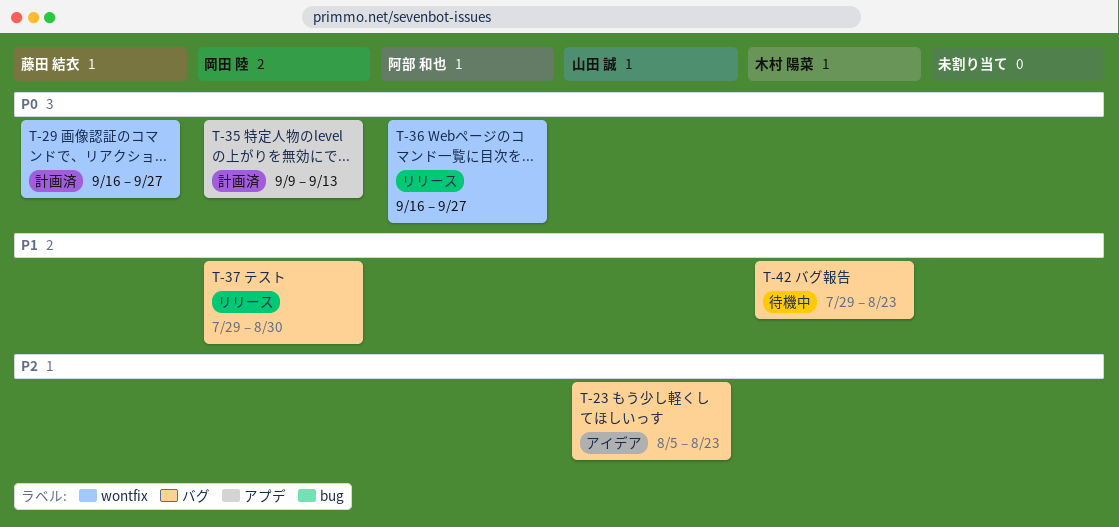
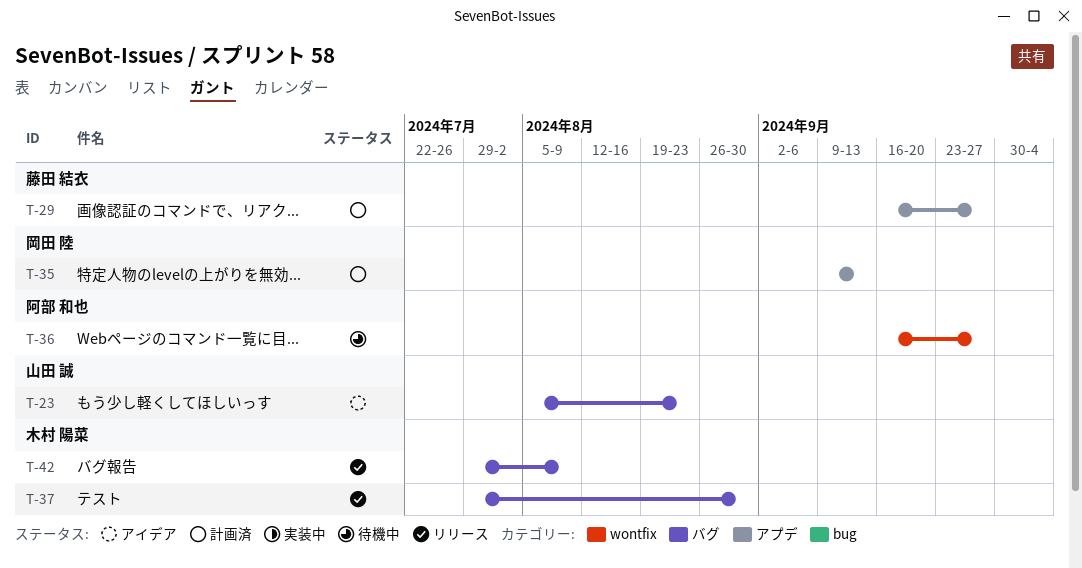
T-29, label: wontfix -> アプデ
T-36, status: リリース -> 待機中
T-37, owner: 岡田 陸 -> 木村 陽菜
T-42, status: 待機中 -> リリース
T-42, due: Aug 23 -> Aug 9

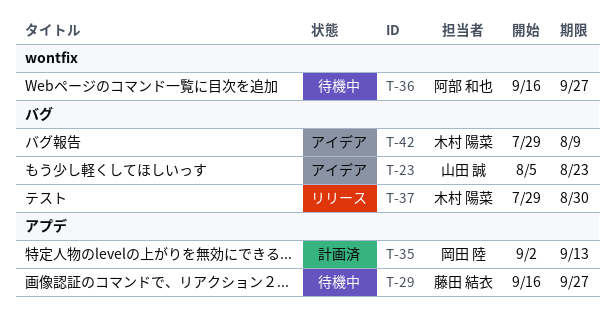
T-29, status: 計画済 -> 待機中
T-35, start: Sep 9 -> Sep 2
T-42, status: リリース -> アイデア

